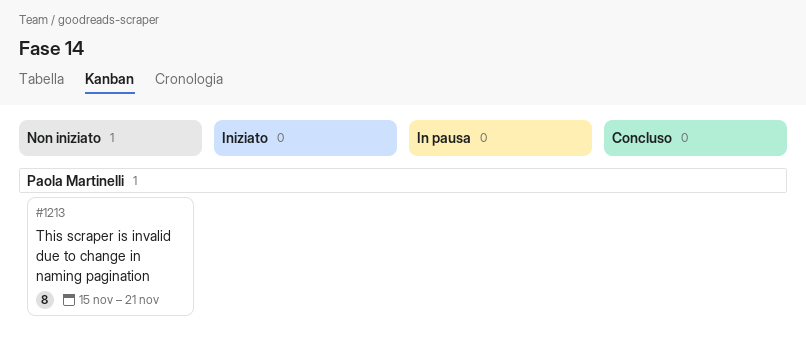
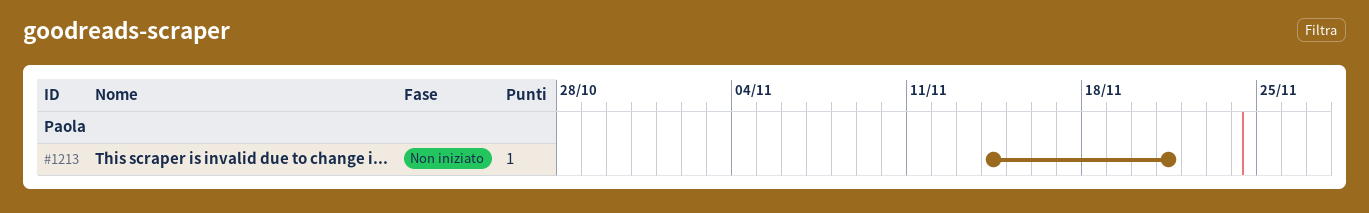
#1213, estimate: 8 -> 1
#1213, start: Nov 15 -> Nov 14

